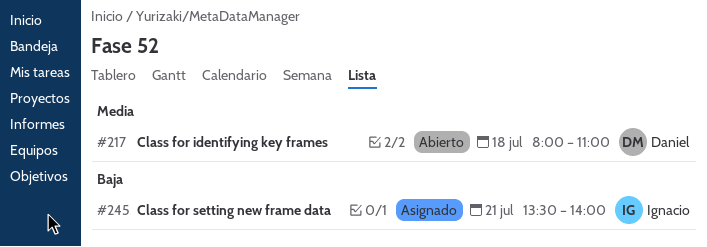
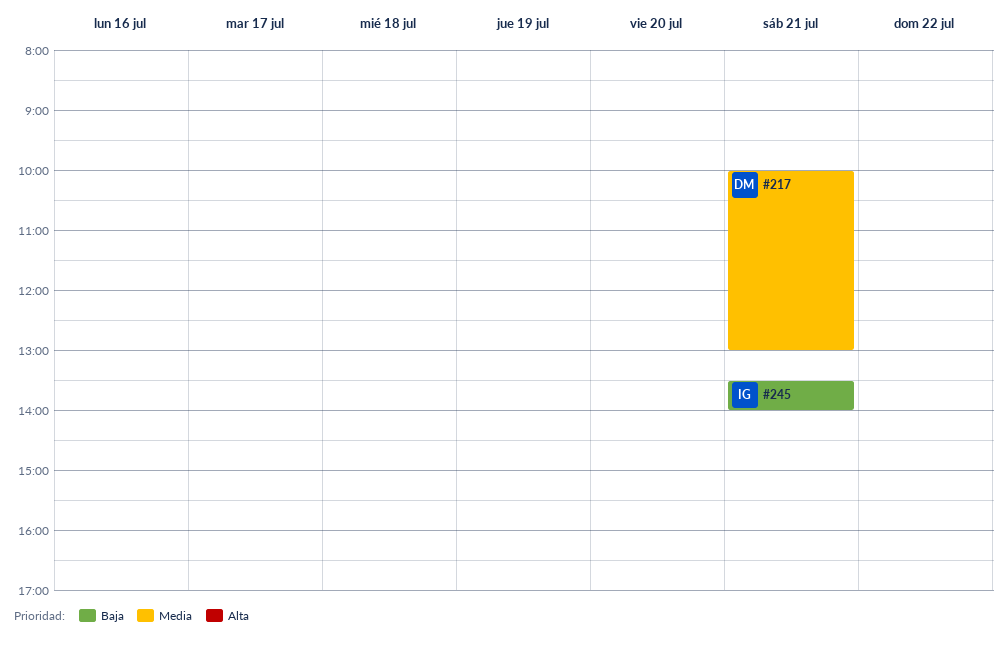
#217, day: Jul 18 -> Jul 21
#217, begins: 08:00 -> 10:00
#217, ends: 11:00 -> 13:00

